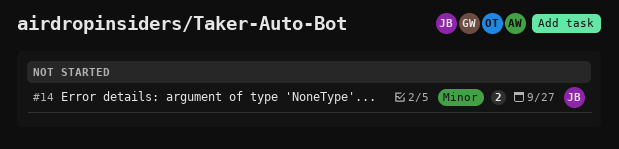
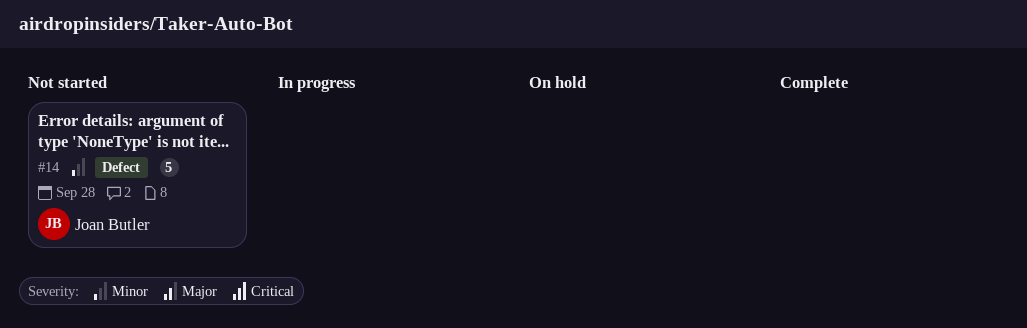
#14, estimate: 2 -> 5
#14, due: Sep 27 -> Sep 28

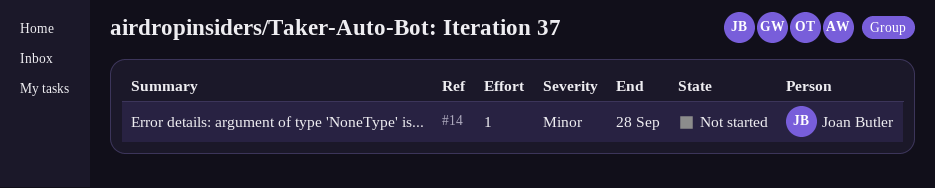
#14, estimate: 5 -> 1

